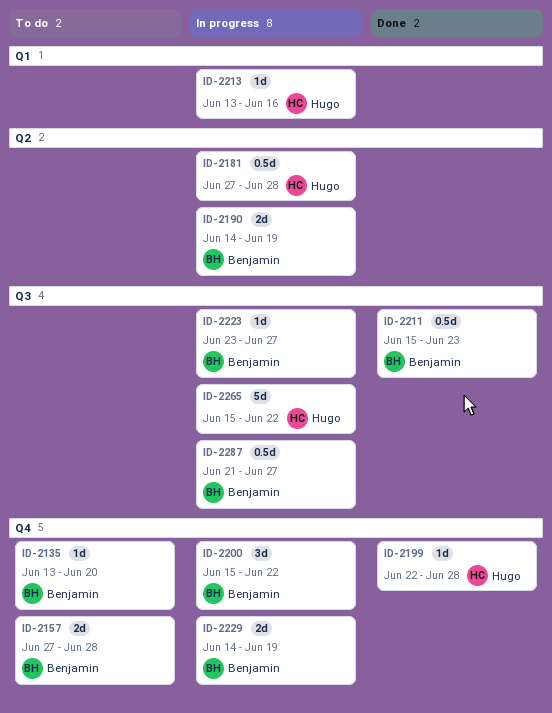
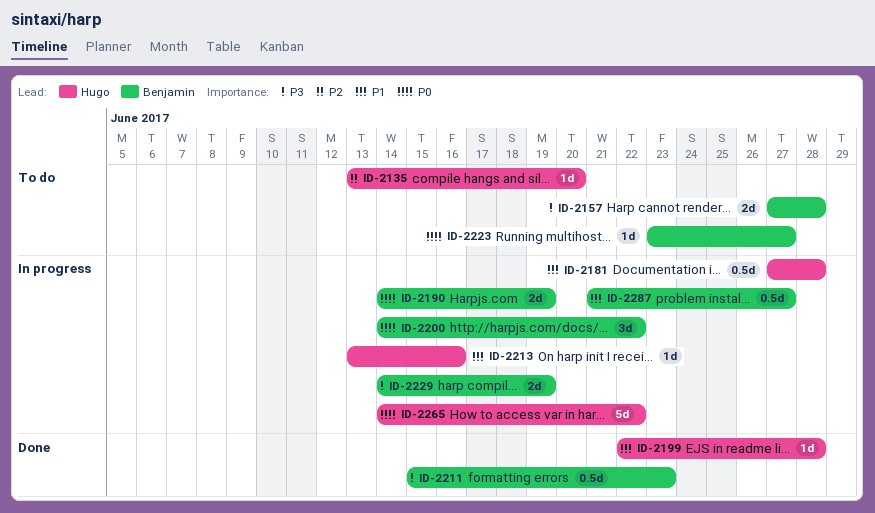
ID-2135, owner: Benjamin -> Hugo
ID-2200, start: Jun 15 -> Jun 14
ID-2223, status: In progress -> To do
ID-2265, start: Jun 15 -> Jun 14

